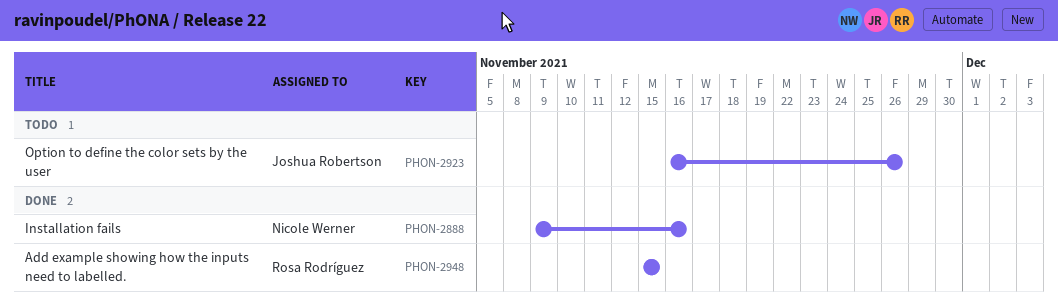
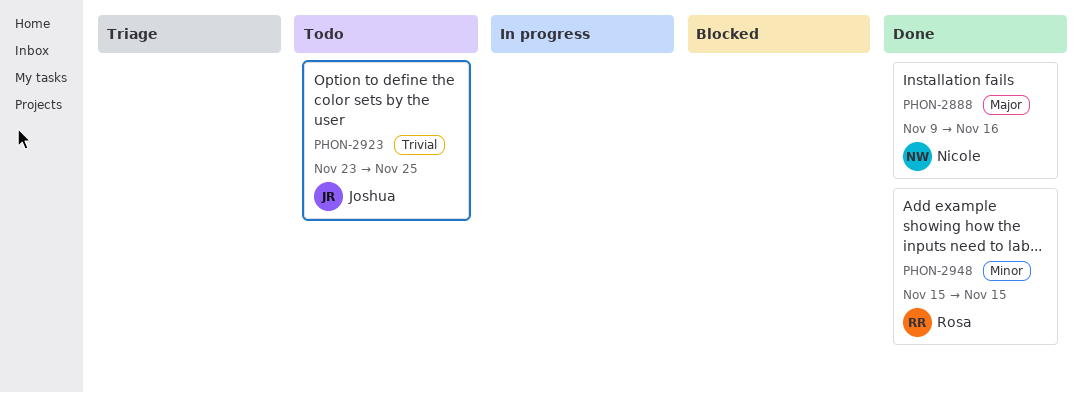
PHON-2923, start: Nov 16 -> Nov 23
PHON-2923, due: Nov 26 -> Nov 25

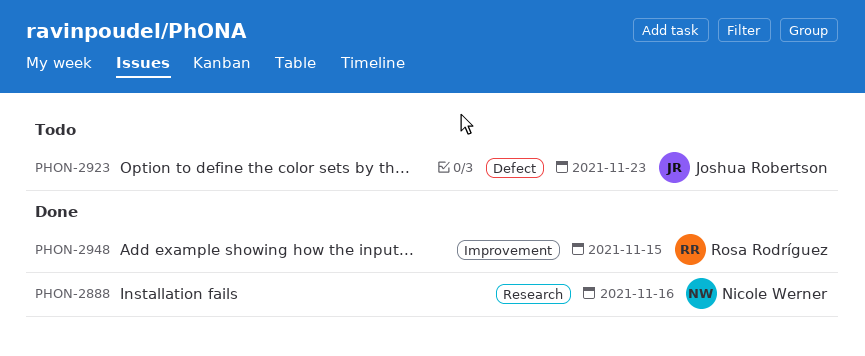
PHON-2923, due: Nov 25 -> Nov 23

